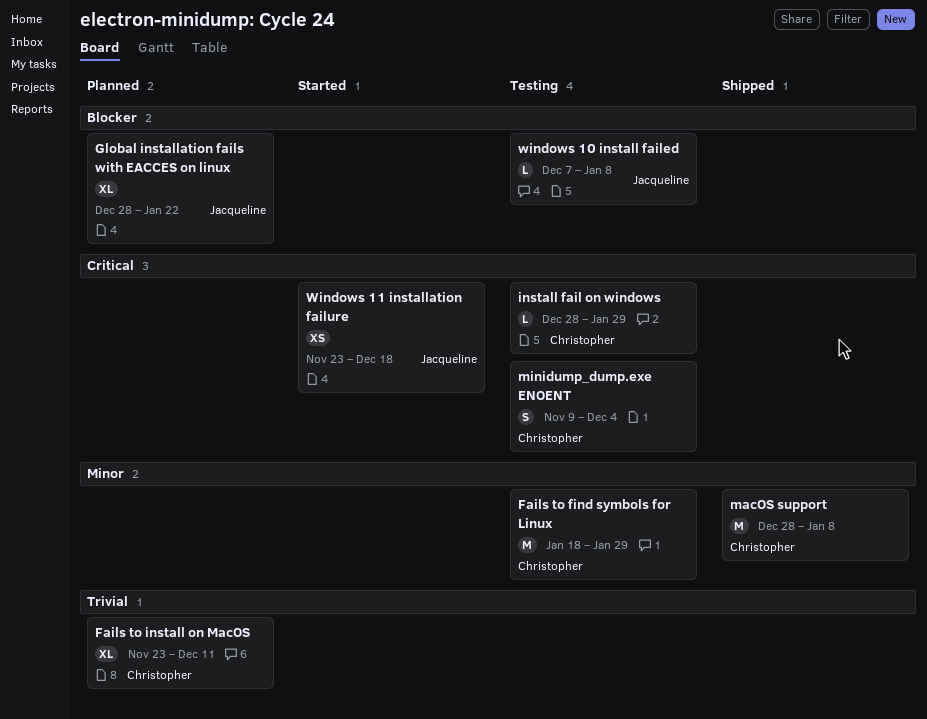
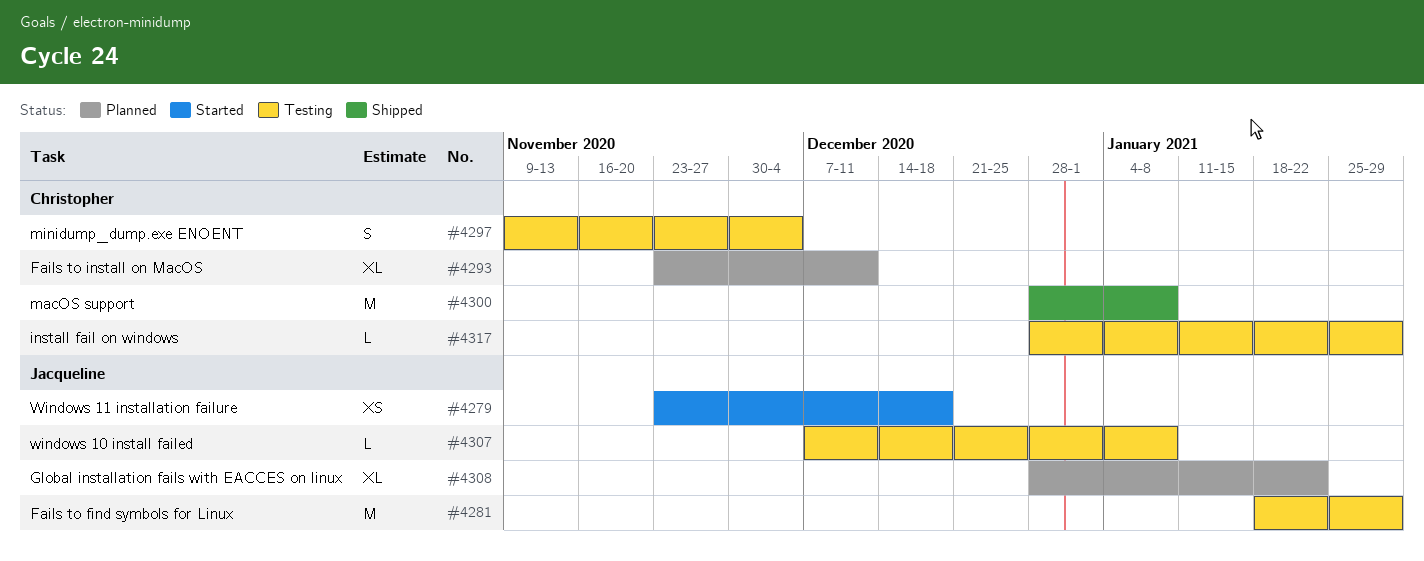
Fails to find symbols for Linux, owner: Christopher -> Jacqueline

